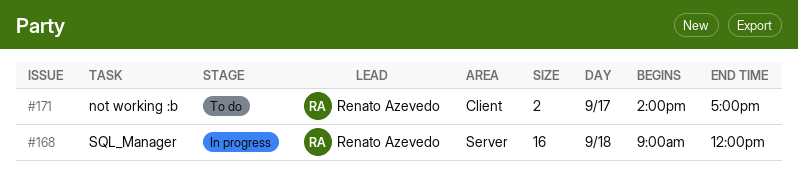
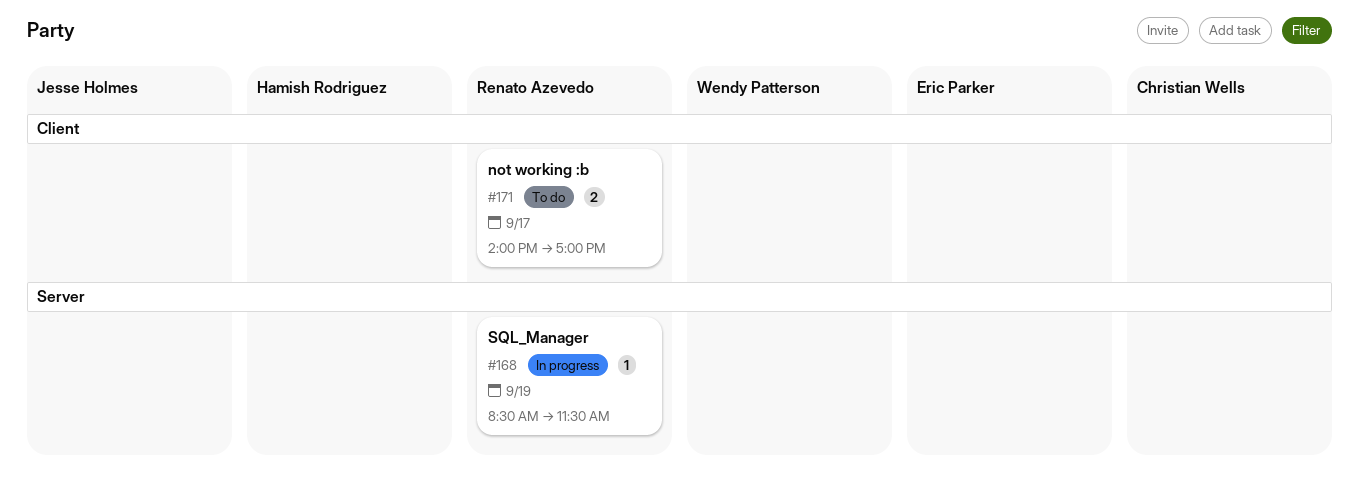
#168, estimate: 16 -> 1
#168, day: Sep 18 -> Sep 19
#168, begins: 09:00 -> 08:30
#168, ends: 12:00 -> 11:30

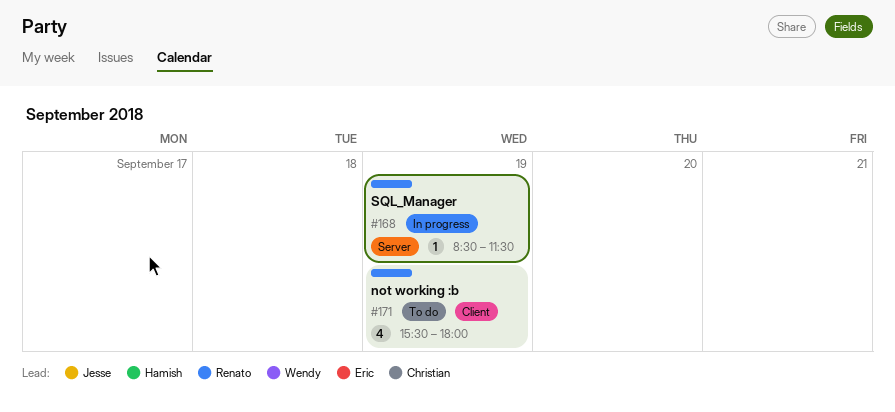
#171, estimate: 2 -> 4
#171, day: Sep 17 -> Sep 19
#171, begins: 14:00 -> 15:30
#171, ends: 17:00 -> 18:00

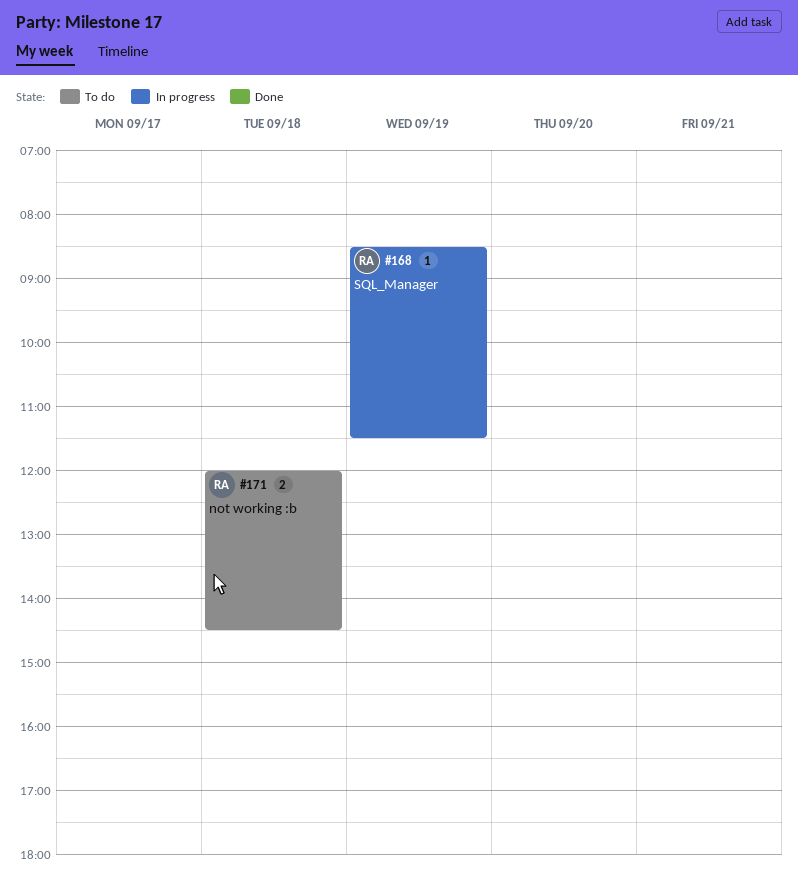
#171, estimate: 4 -> 2
#171, day: Sep 19 -> Sep 18
#171, begins: 15:30 -> 12:00
#171, ends: 18:00 -> 14:30

